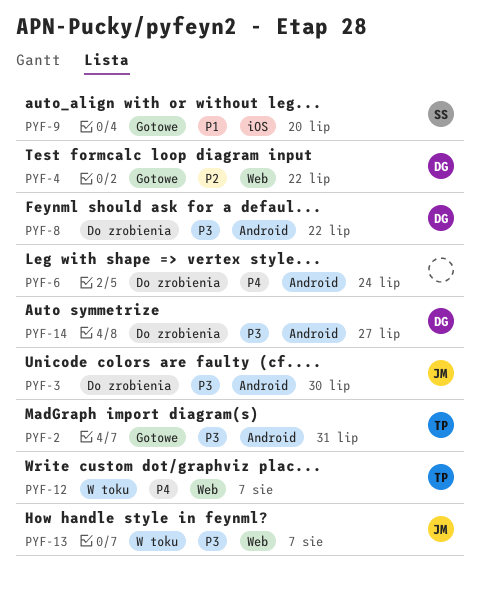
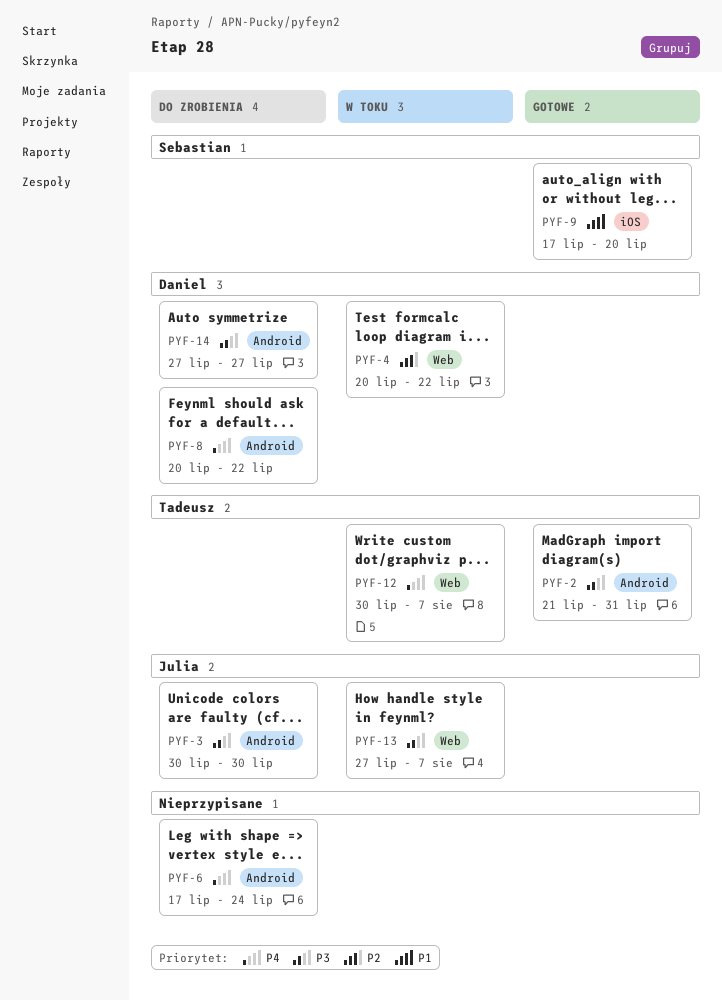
PYF-4, status: Gotowe -> W toku
PYF-8, priority: P3 -> P4

